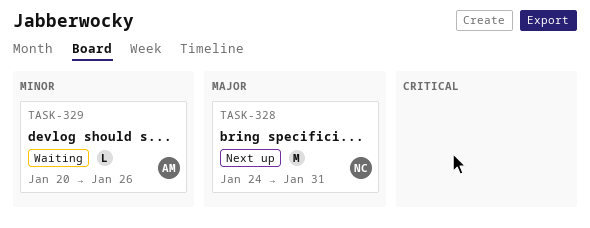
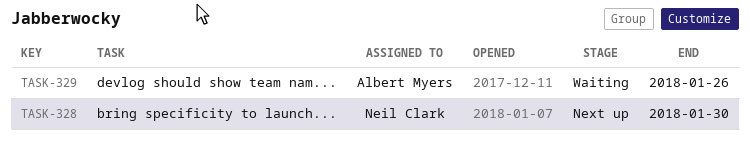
TASK-328, due: Jan 31 -> Jan 30

